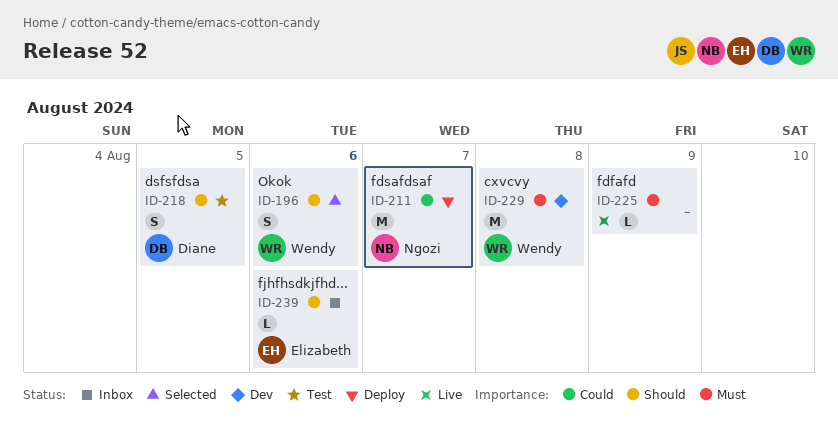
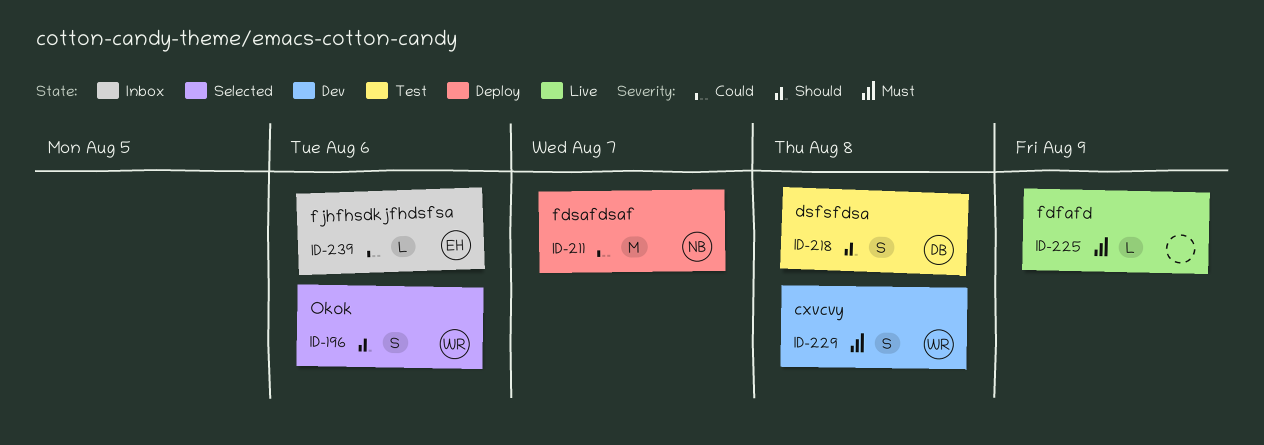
ID-218, due: Aug 5 -> Aug 8
ID-229, estimate: M -> S
ID-239, priority: Should -> Could

